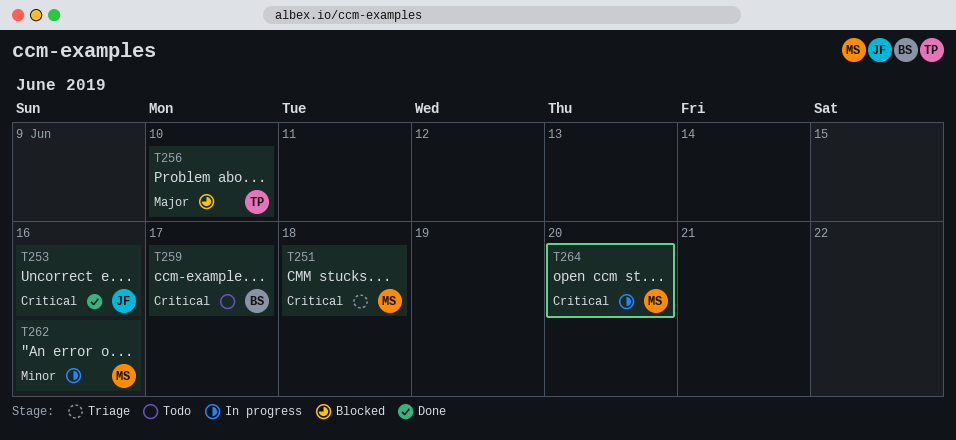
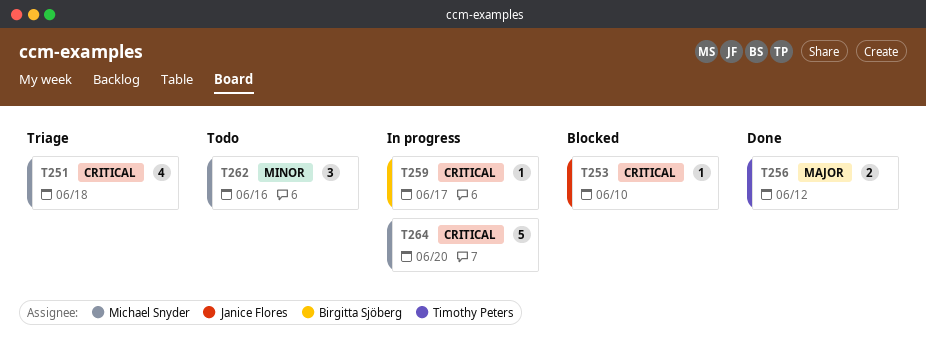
T253, status: Done -> Blocked
T253, due: Jun 16 -> Jun 10
T256, status: Blocked -> Done
T256, due: Jun 10 -> Jun 12
T259, status: Todo -> In progress
T262, status: In progress -> Todo

